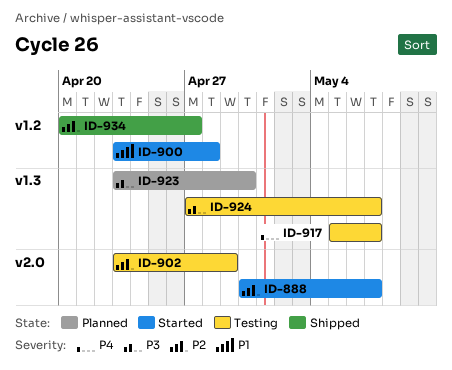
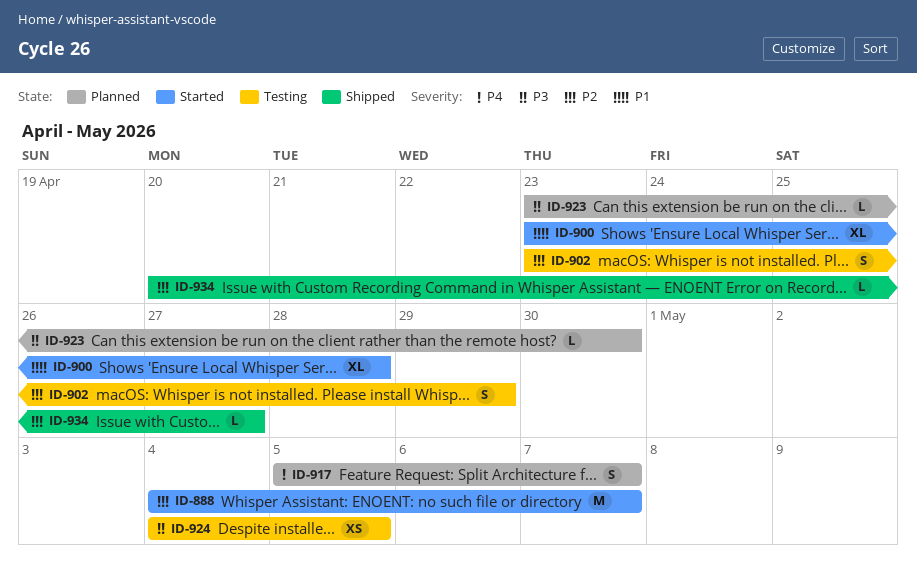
ID-888, start: Apr 30 -> May 4
ID-917, status: Testing -> Planned
ID-924, start: Apr 27 -> May 4
ID-924, due: May 7 -> May 5

